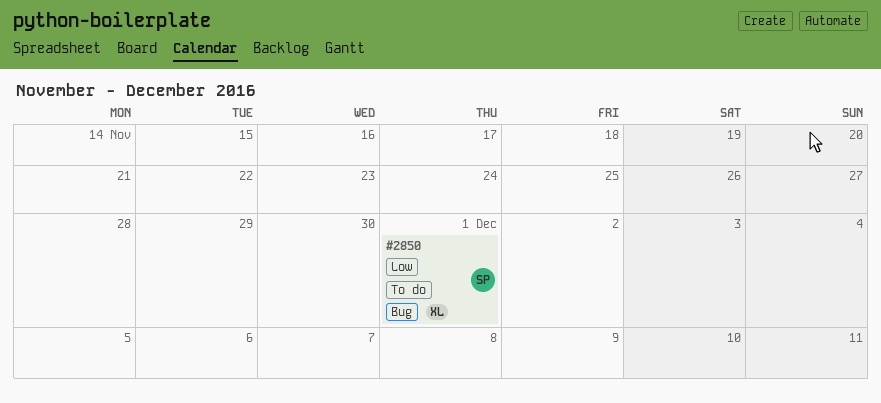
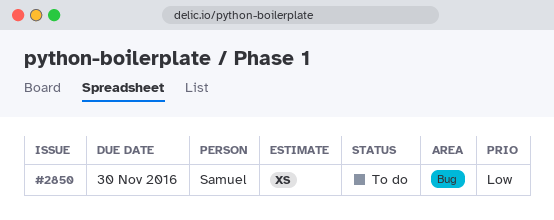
#2850, estimate: XL -> XS
#2850, due: Dec 1 -> Nov 30

